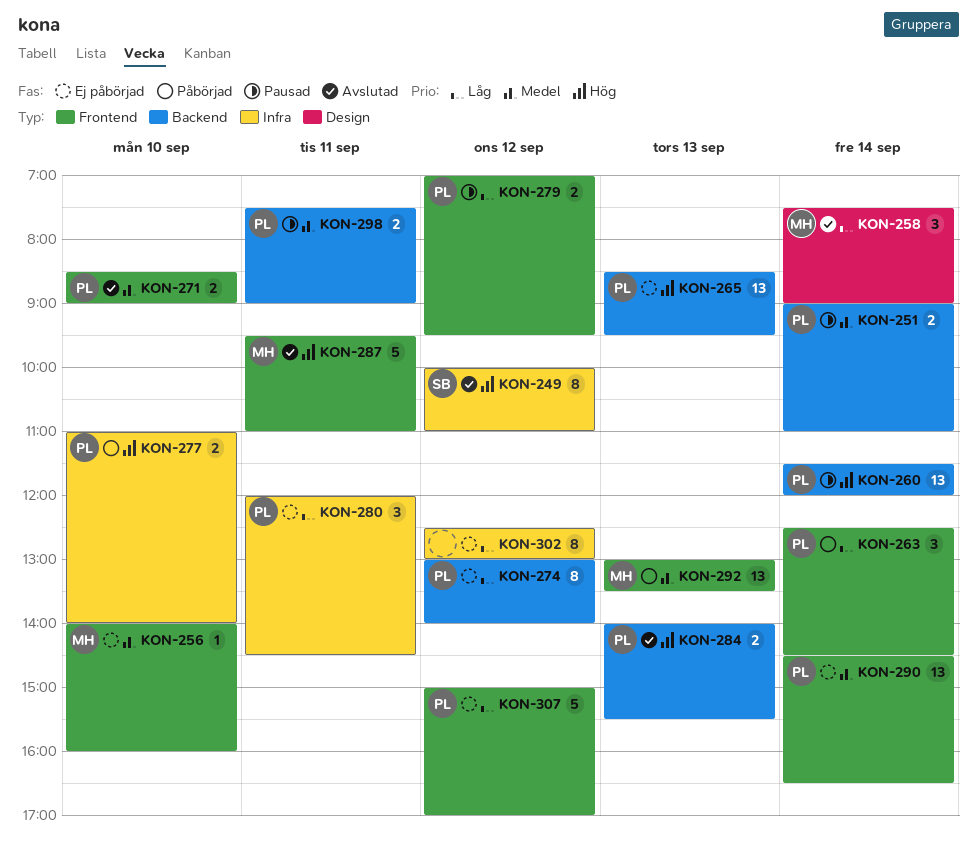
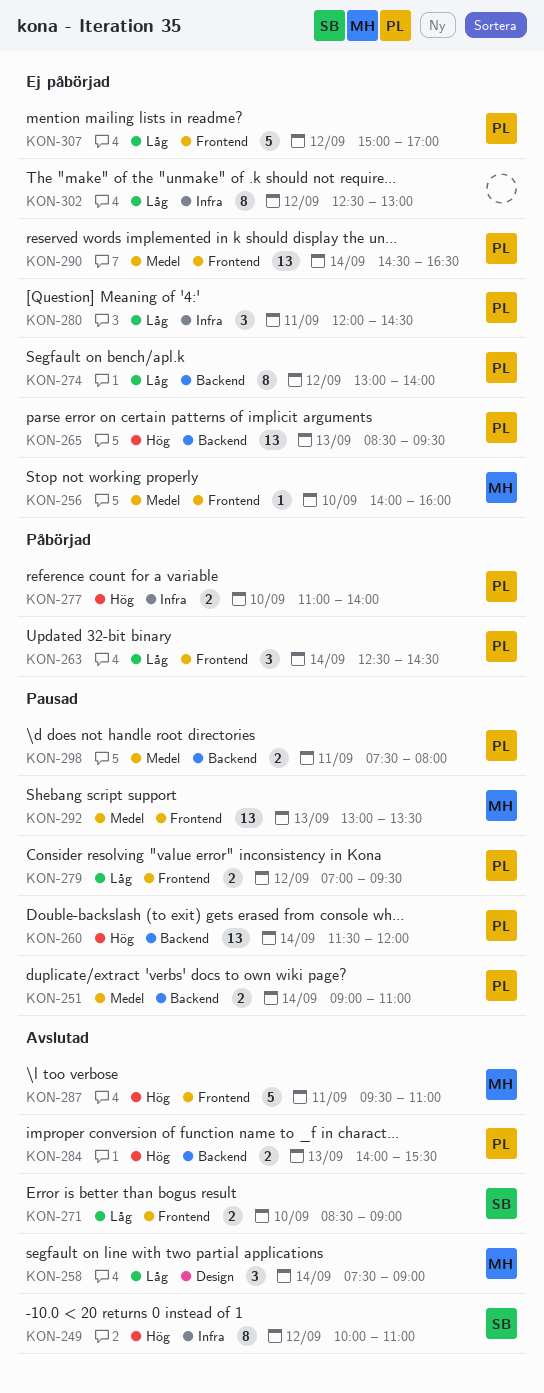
KON-271, owner: PL -> SB
KON-271, priority: Medel -> Låg
KON-292, status: Påbörjad -> Pausad
KON-298, ends: 09:00 -> 08:00

